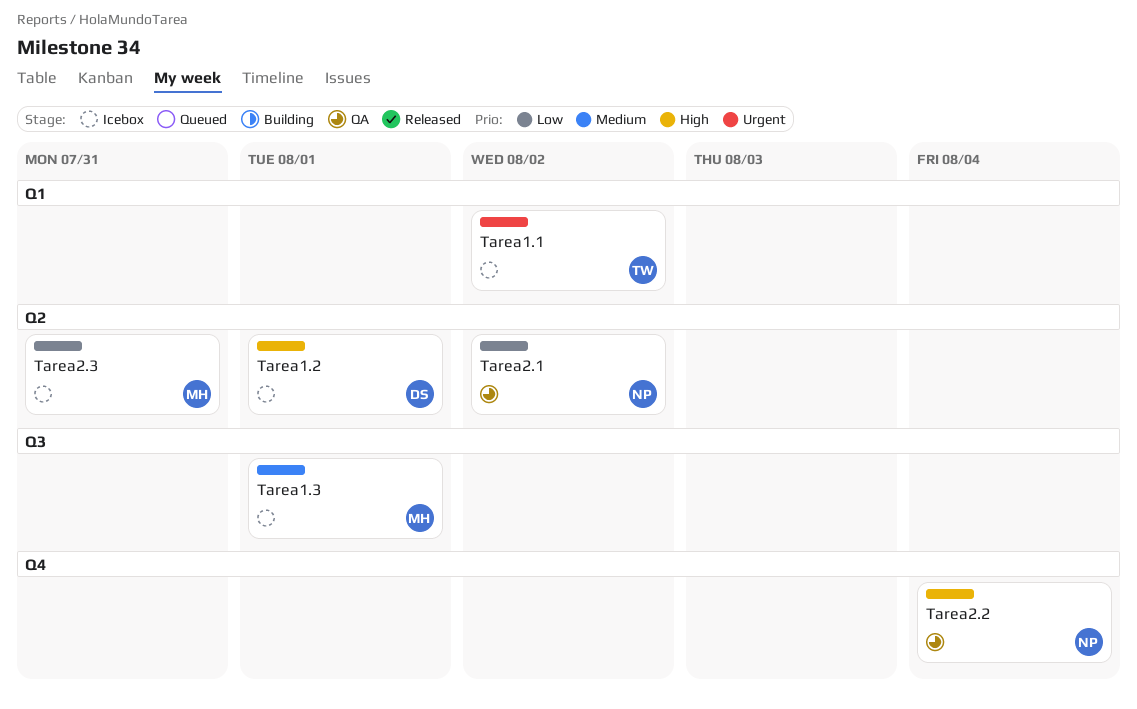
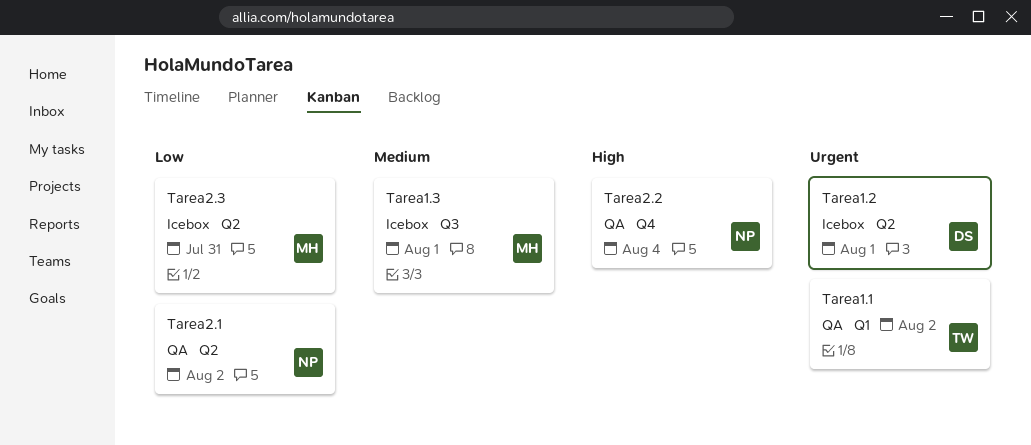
Tarea1.1, status: Icebox -> QA
Tarea1.2, priority: High -> Urgent

